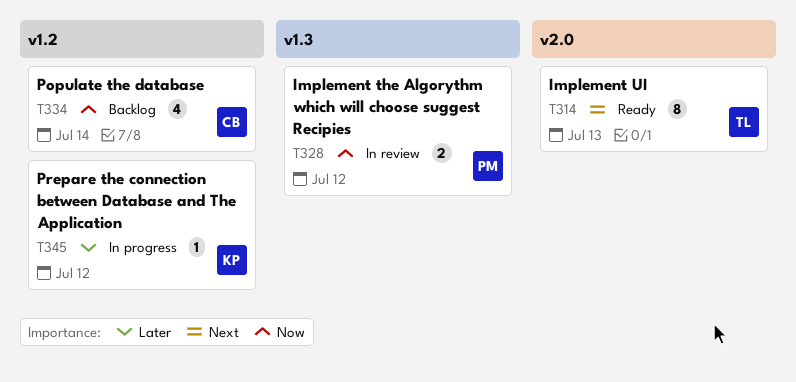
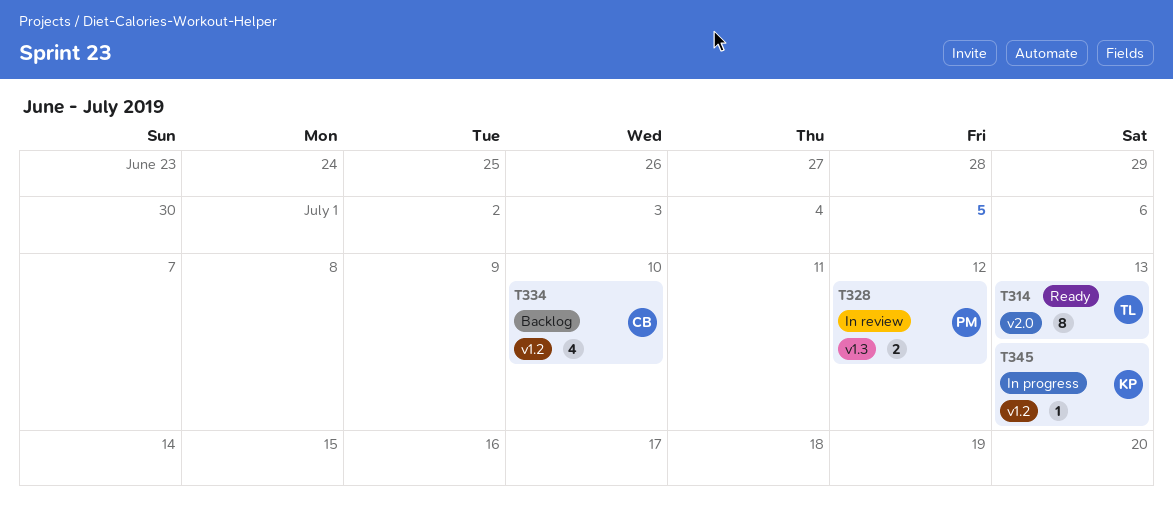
T334, due: Jul 14 -> Jul 10
T345, due: Jul 12 -> Jul 13

